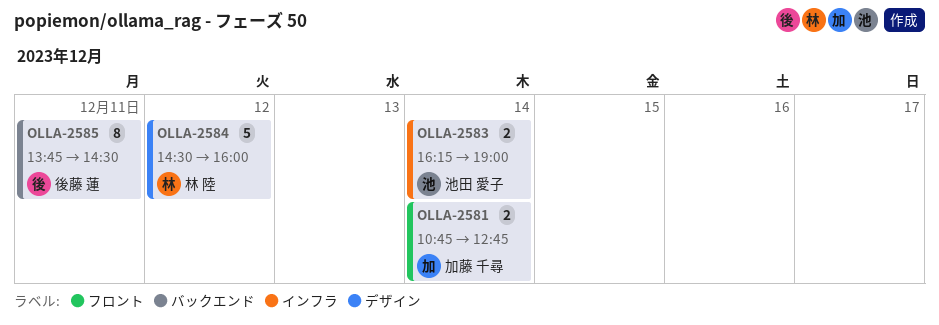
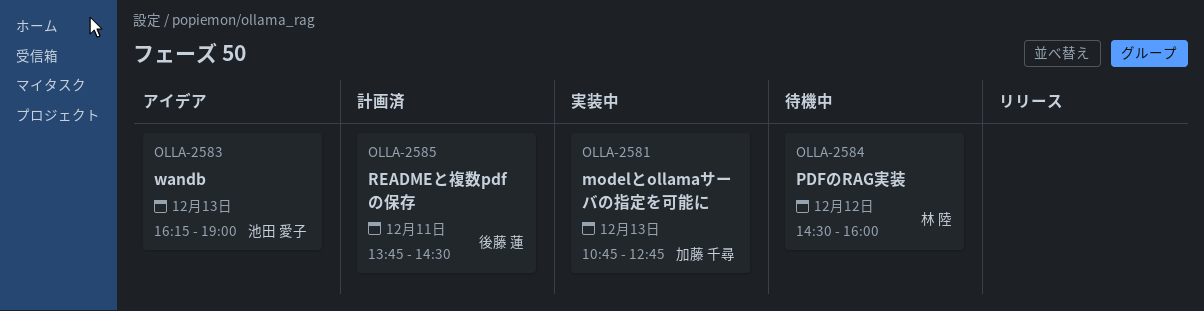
OLLA-2581, day: Dec 14 -> Dec 13
OLLA-2583, day: Dec 14 -> Dec 13

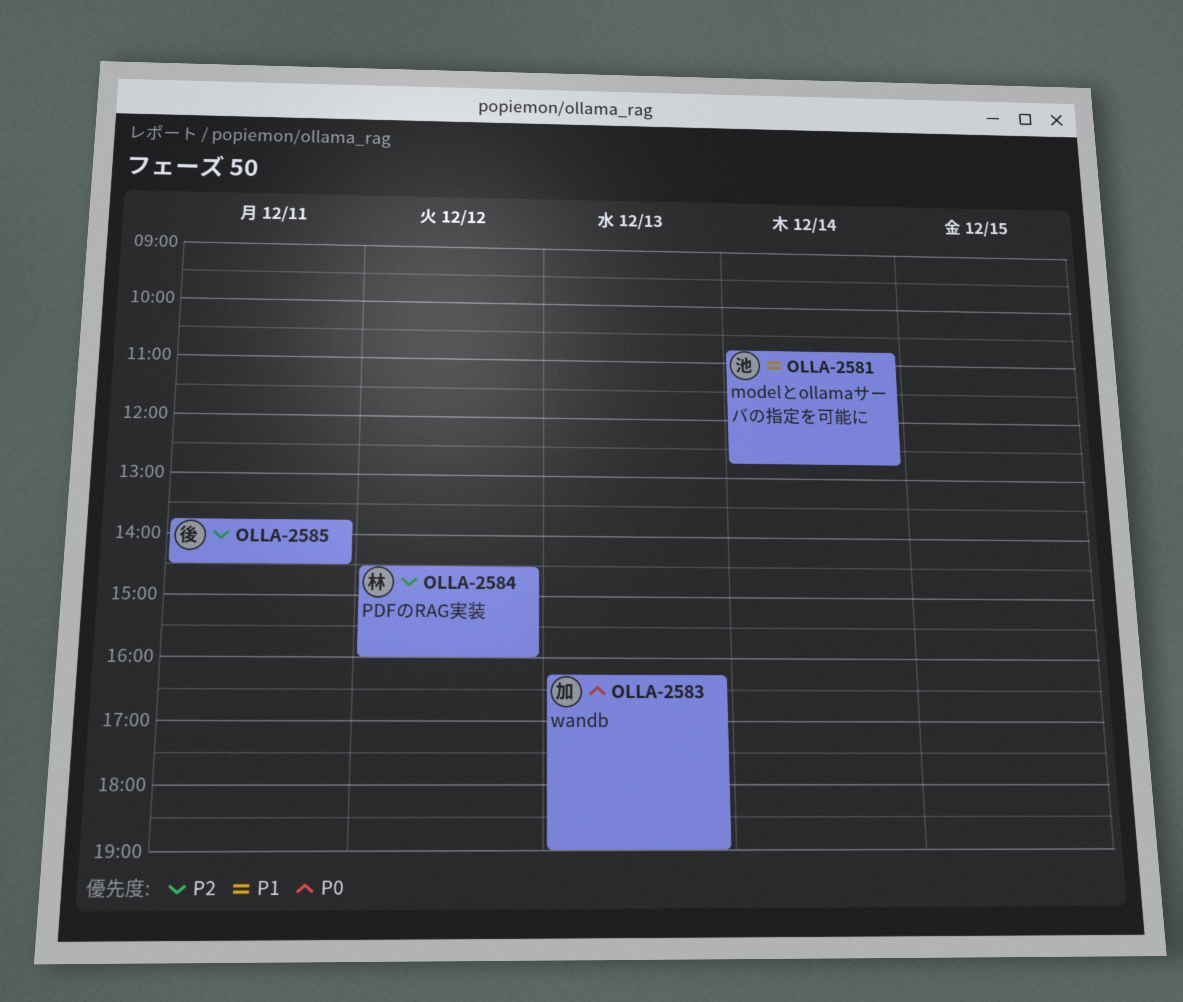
OLLA-2581, owner: 加藤 千尋 -> 池田 愛子
OLLA-2581, day: Dec 13 -> Dec 14
OLLA-2583, owner: 池田 愛子 -> 加藤 千尋

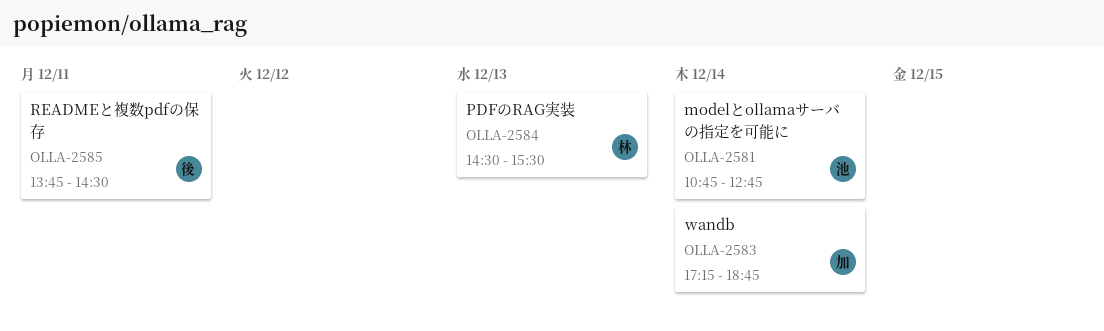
OLLA-2583, day: Dec 13 -> Dec 14
OLLA-2583, begins: 16:15 -> 17:15
OLLA-2583, ends: 19:00 -> 18:45
OLLA-2584, day: Dec 12 -> Dec 13
OLLA-2584, ends: 16:00 -> 15:30

